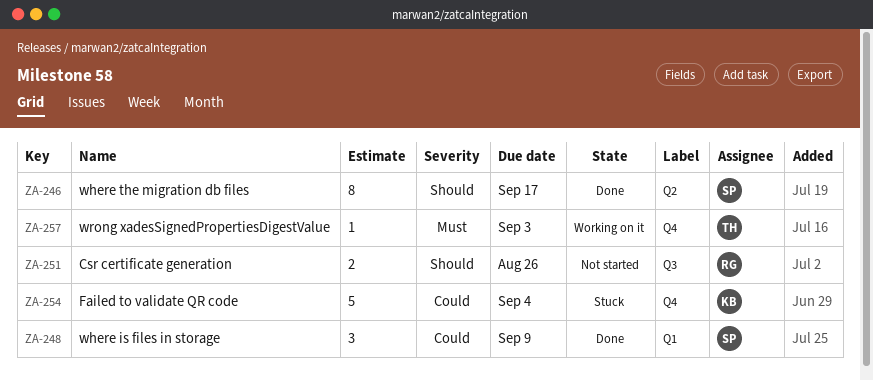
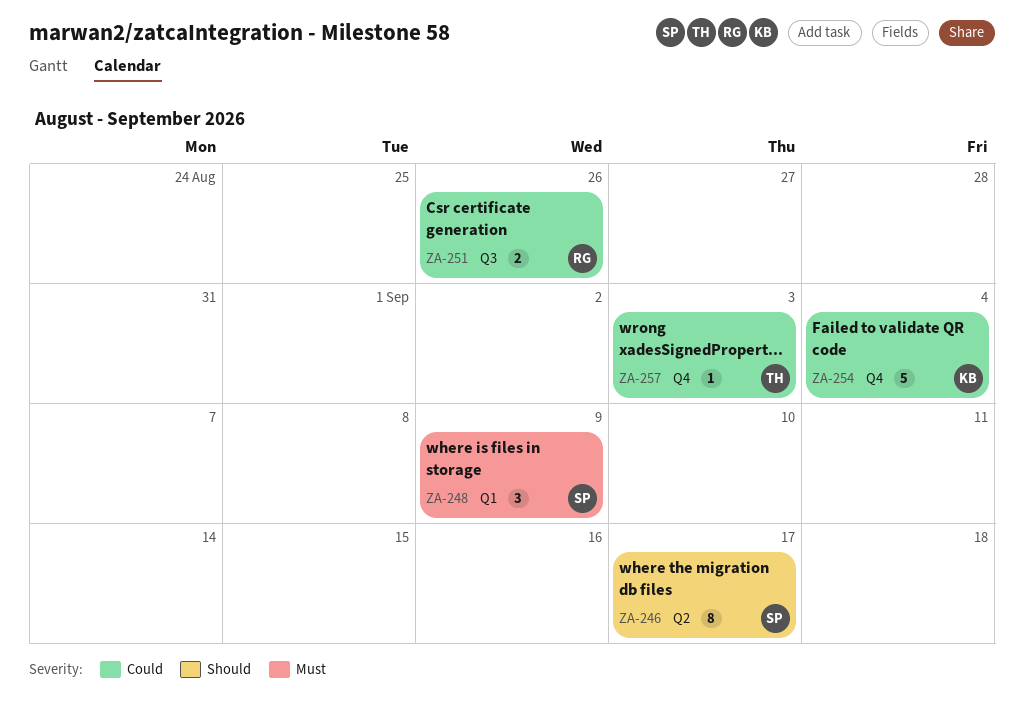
ZA-248, priority: Could -> Must
ZA-251, priority: Should -> Could
ZA-257, priority: Must -> Could

